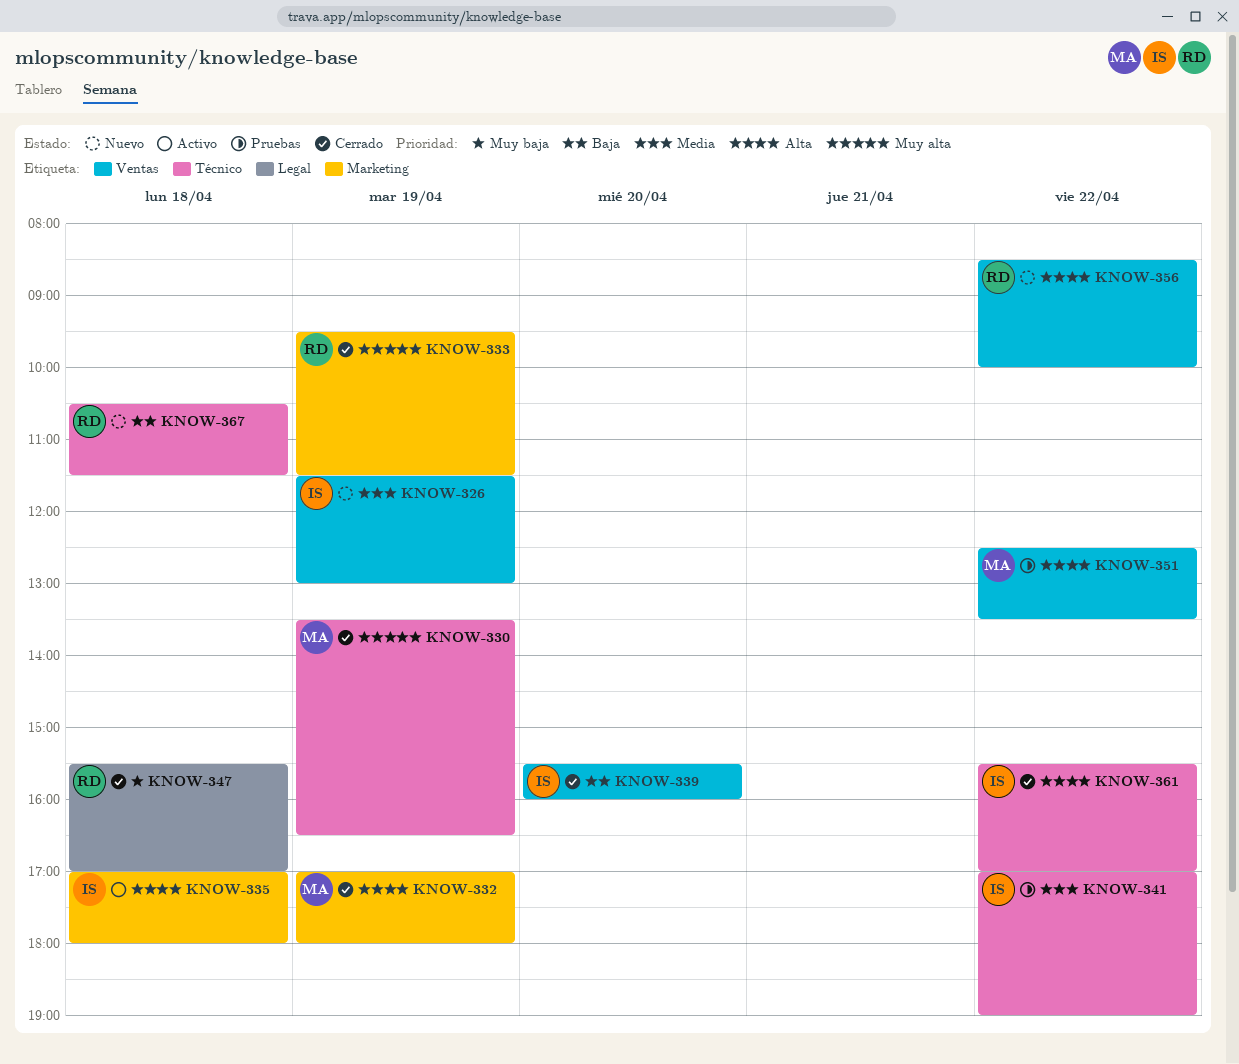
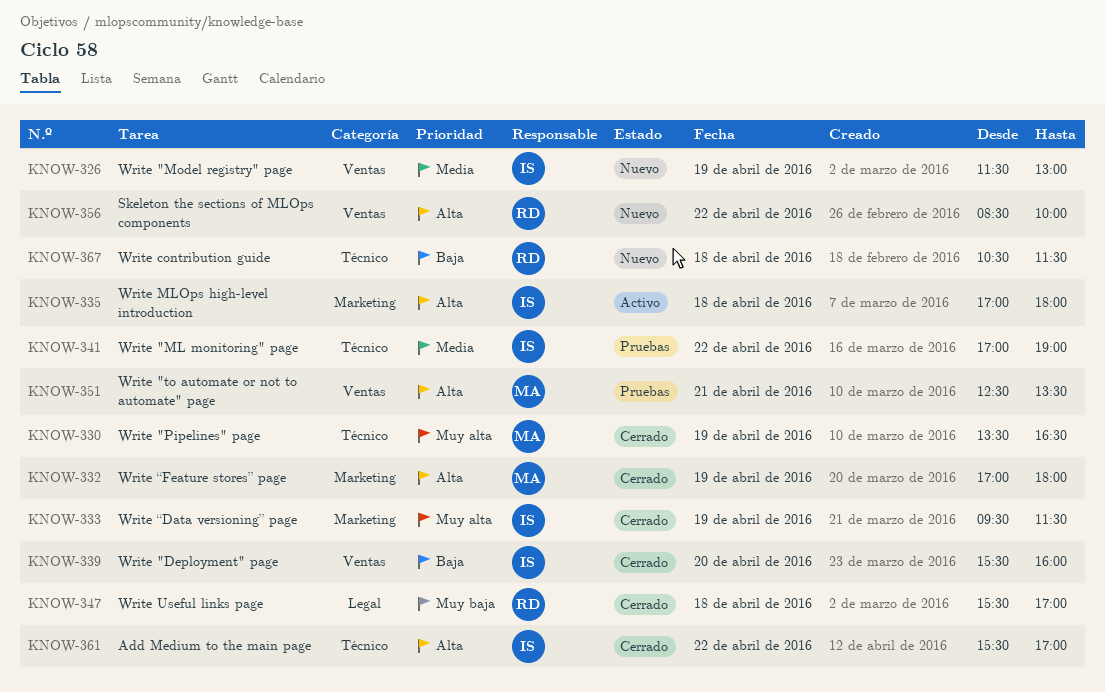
KNOW-333, owner: RD -> IS
KNOW-351, day: Apr 22 -> Apr 21

